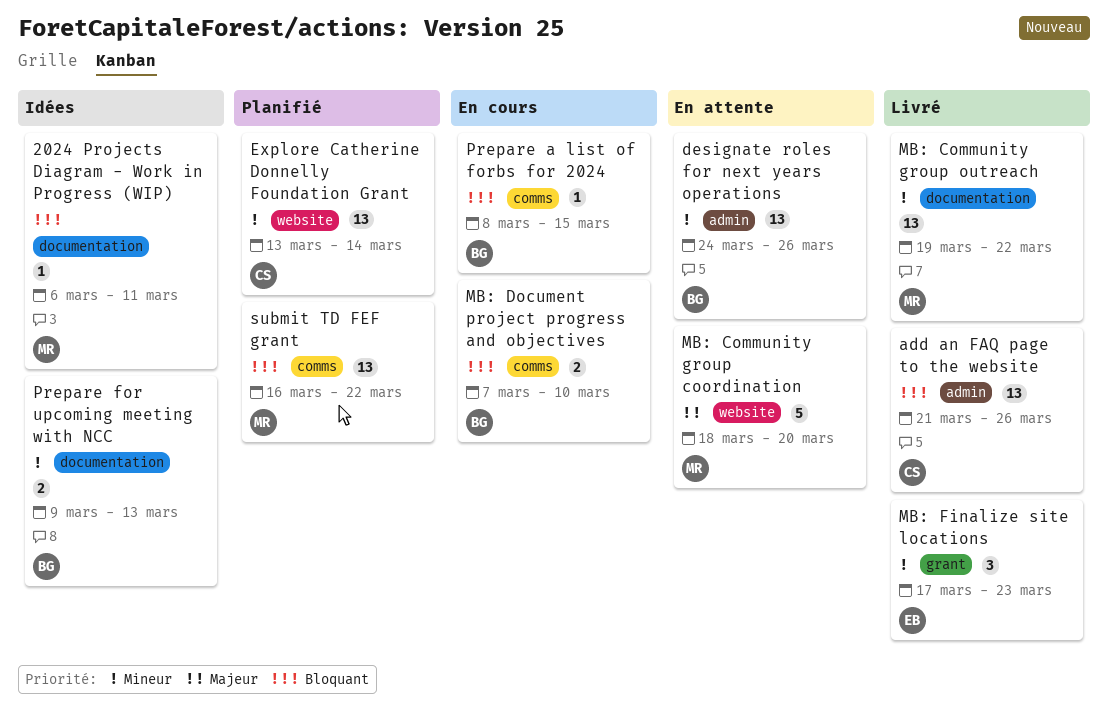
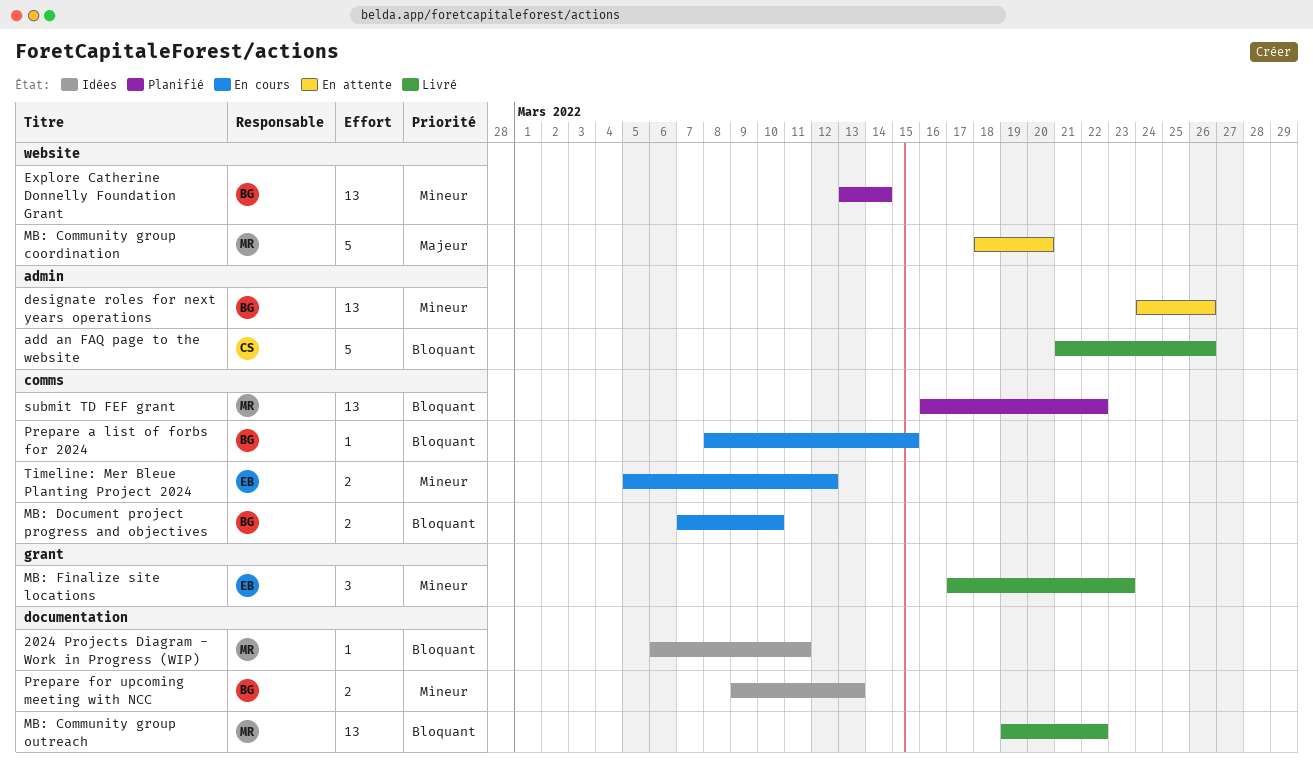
add an FAQ page to the website, estimate: 13 -> 5
Explore Catherine Donnelly Foundation Grant, owner: CS -> BG
MB: Community group outreach, priority: Mineur -> Bloquant
Timeline: Mer Bleue Planting Project 2024: none -> present

